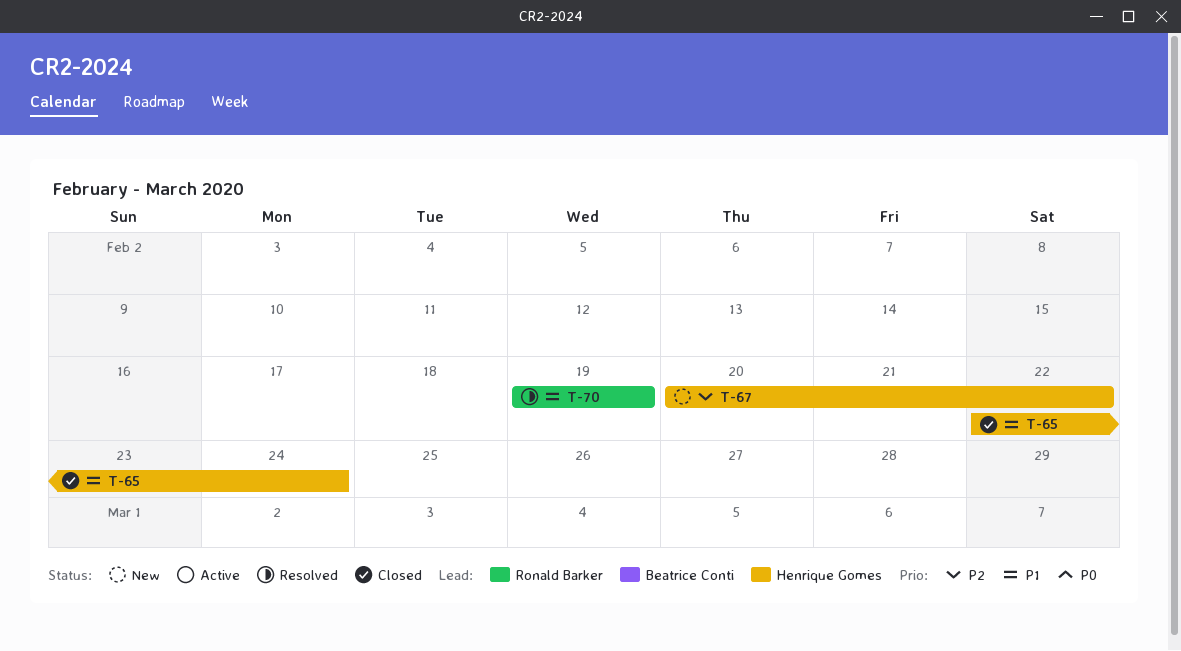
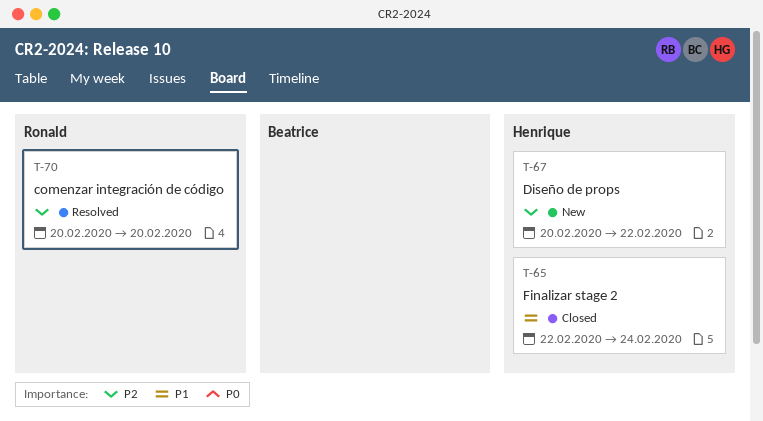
T-70, priority: P1 -> P2
T-70, start: Feb 19 -> Feb 20
T-70, due: Feb 19 -> Feb 20

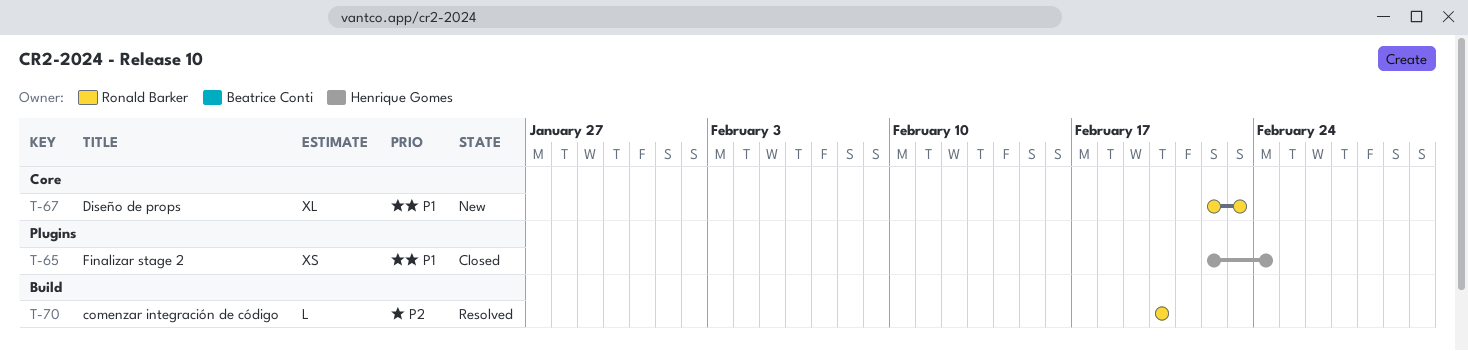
T-67, owner: Henrique Gomes -> Ronald Barker
T-67, priority: P2 -> P1
T-67, start: Feb 20 -> Feb 22
T-67, due: Feb 22 -> Feb 23

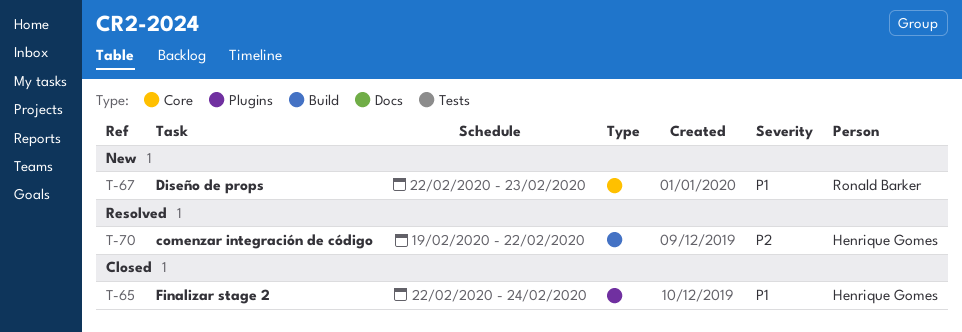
T-70, owner: Ronald Barker -> Henrique Gomes
T-70, start: Feb 20 -> Feb 19
T-70, due: Feb 20 -> Feb 22

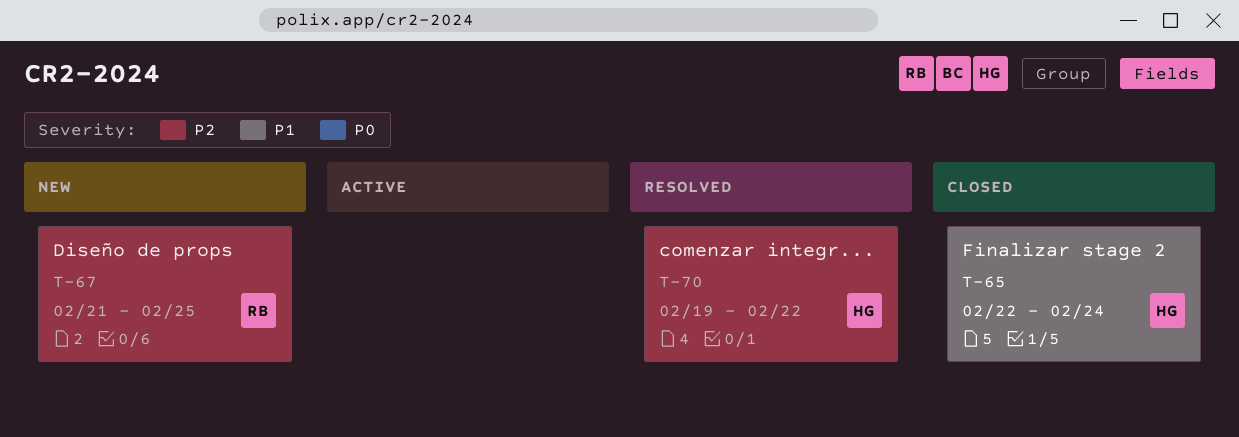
T-67, priority: P1 -> P2
T-67, start: Feb 22 -> Feb 21
T-67, due: Feb 23 -> Feb 25

